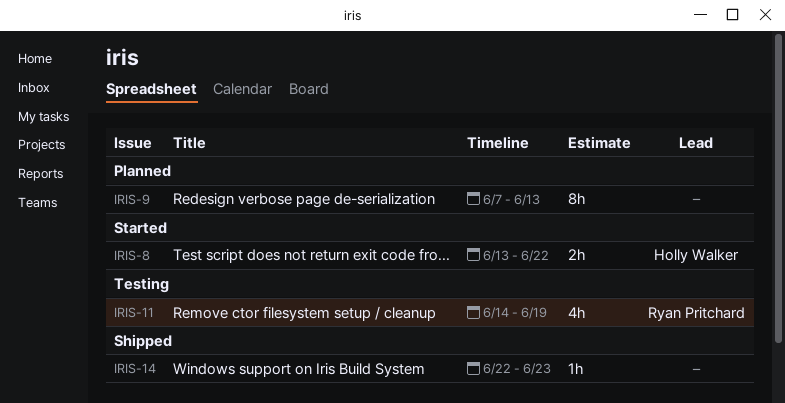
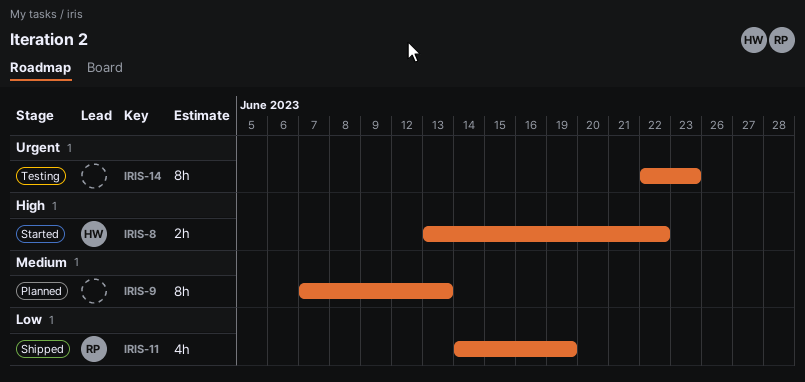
IRIS-11, status: Testing -> Shipped
IRIS-14, status: Shipped -> Testing
IRIS-14, estimate: 1h -> 8h

